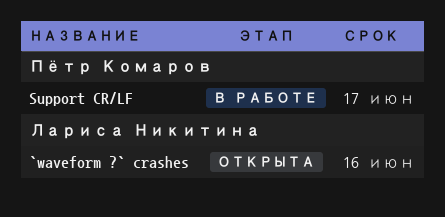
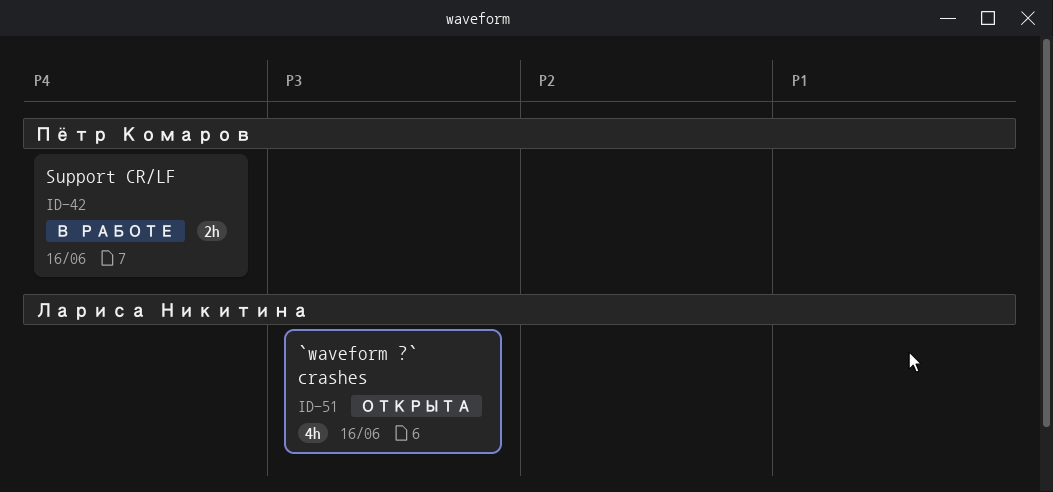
Support CR/LF, due: Jun 17 -> Jun 16

